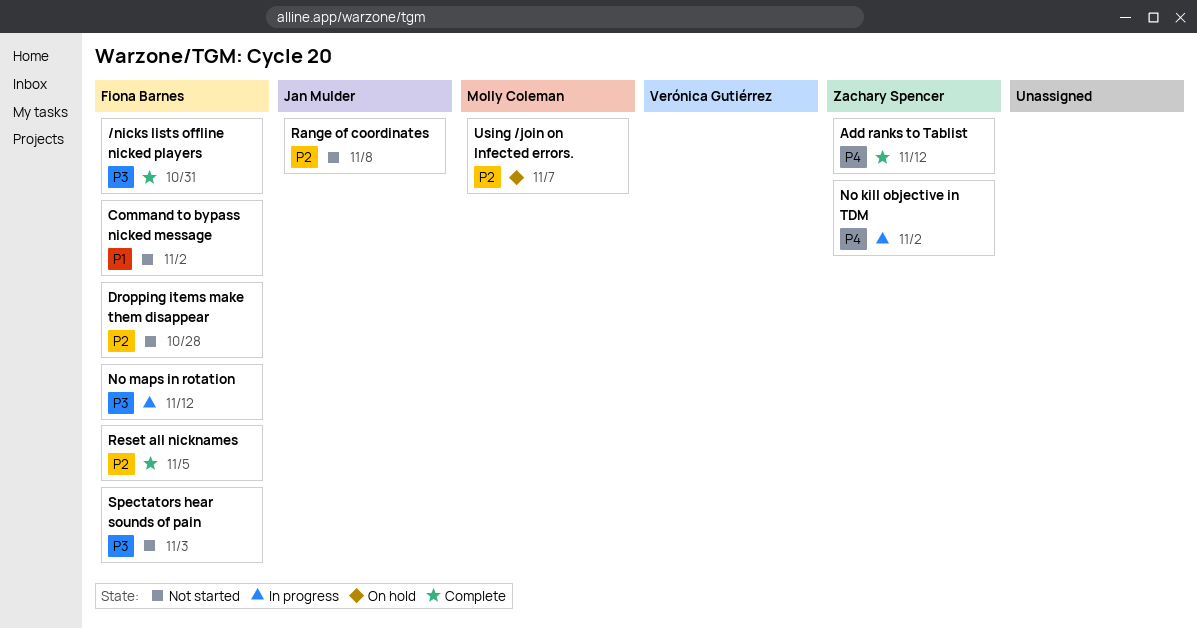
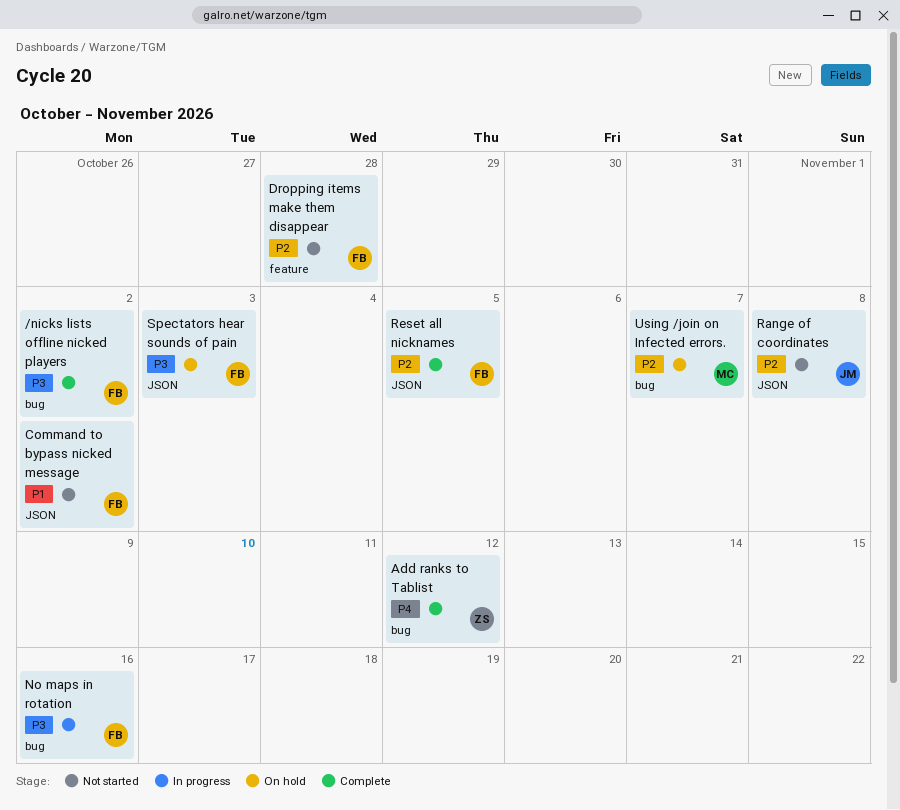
/nicks lists offline nicked players, due: Oct 31 -> Nov 2
No kill objective in TDM: present -> none
No maps in rotation, due: Nov 12 -> Nov 16
Spectators hear sounds of pain, status: Not started -> On hold

